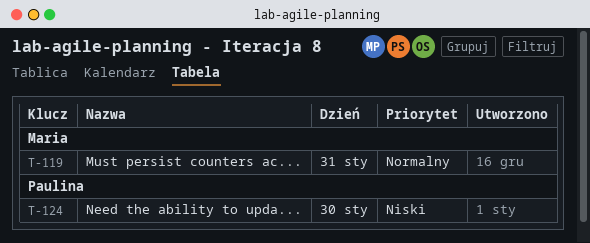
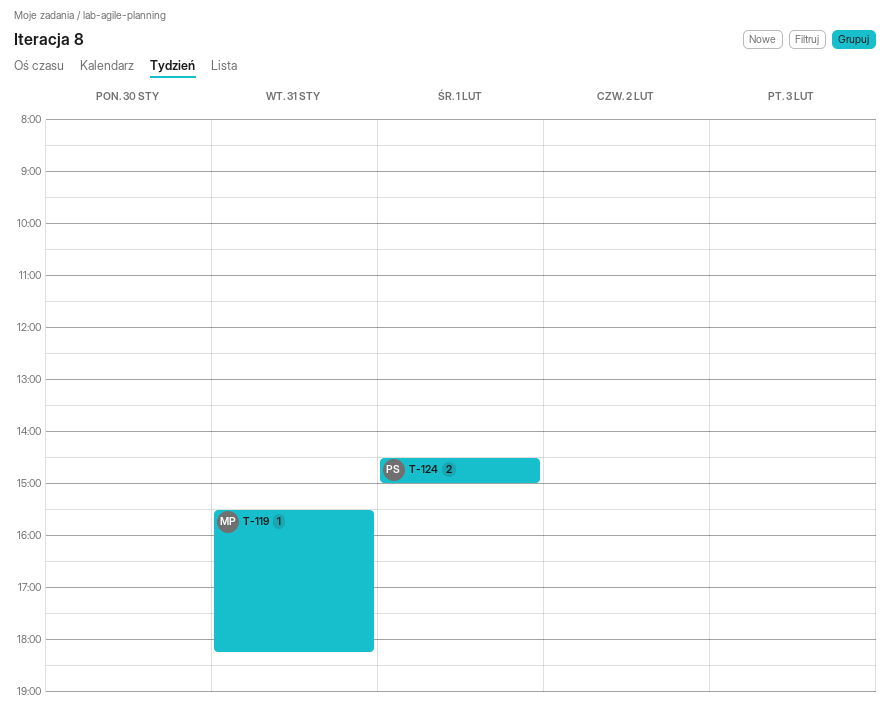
T-124, day: Jan 30 -> Feb 1

